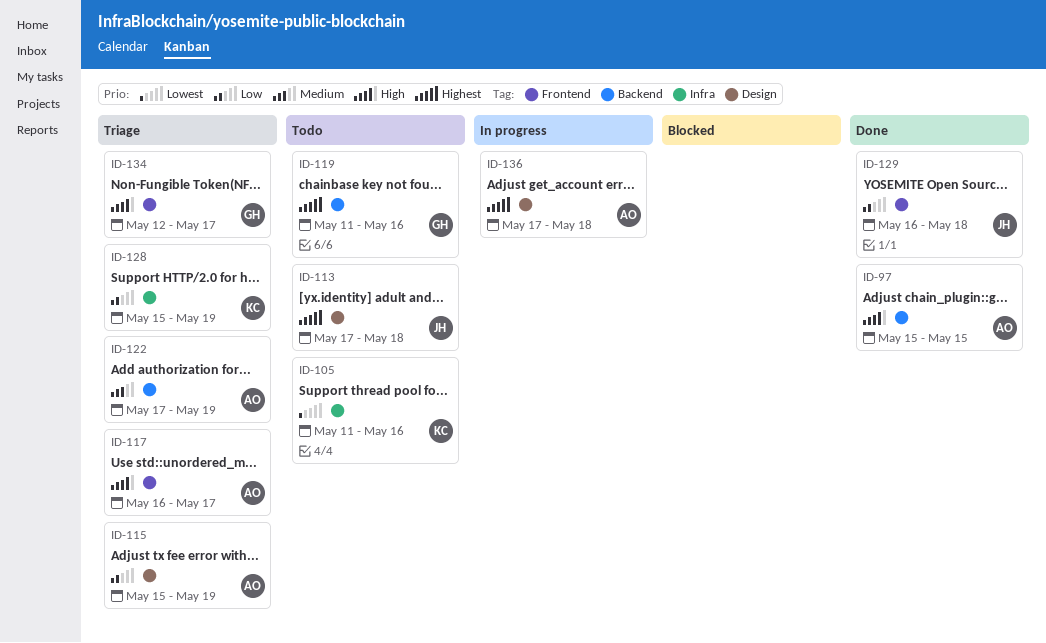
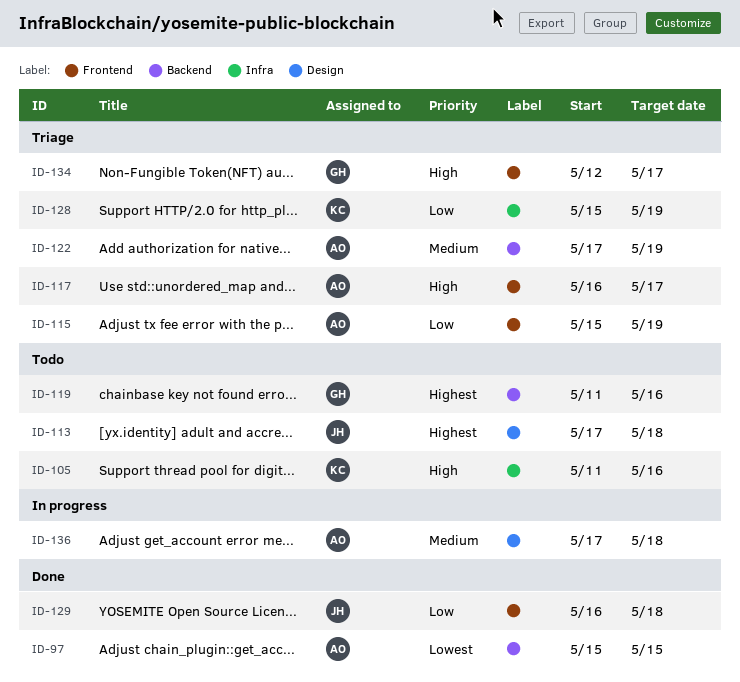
ID-97, priority: High -> Lowest
ID-105, priority: Lowest -> High
ID-115, label: Design -> Frontend
ID-136, priority: Highest -> Medium

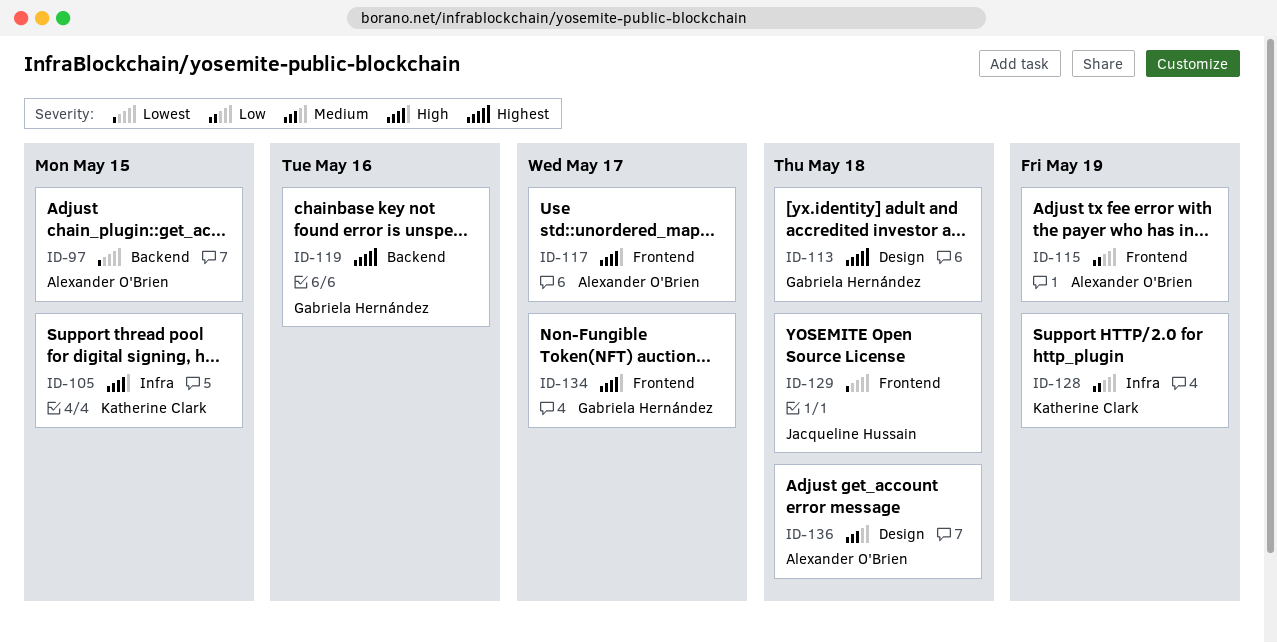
ID-105, due: May 16 -> May 15
ID-113, owner: Jacqueline Hussain -> Gabriela Hernández
ID-122: present -> none
ID-129, priority: Low -> Lowest

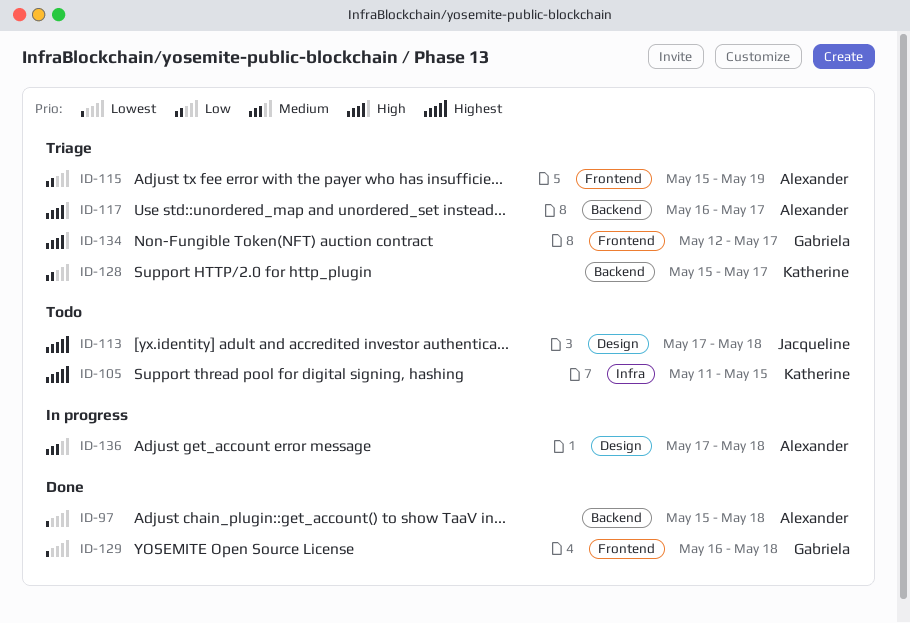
ID-97, due: May 15 -> May 18
ID-105, priority: High -> Highest
ID-113, owner: Gabriela Hernández -> Jacqueline Hussain
ID-117, label: Frontend -> Backend
ID-119: present -> none
ID-128, label: Infra -> Backend
ID-128, due: May 19 -> May 17
ID-129, owner: Jacqueline Hussain -> Gabriela Hernández

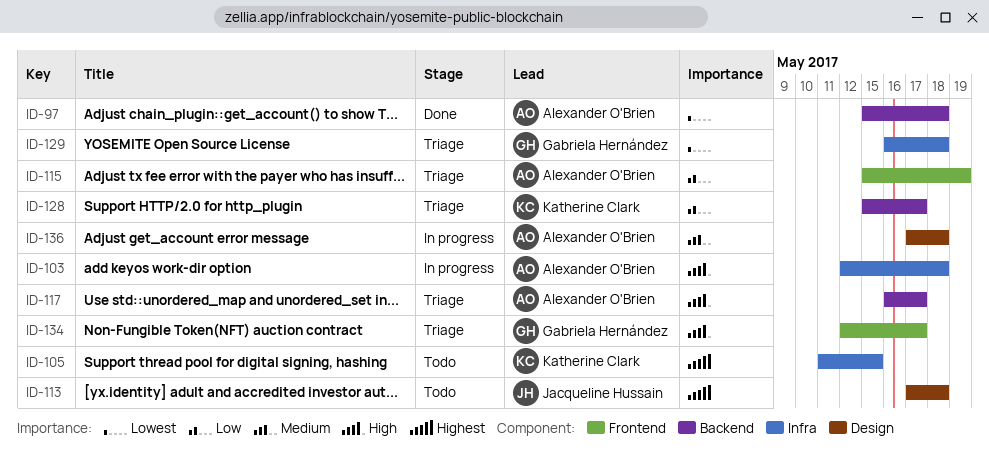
ID-103: none -> present
ID-129, status: Done -> Triage
ID-129, label: Frontend -> Infra

